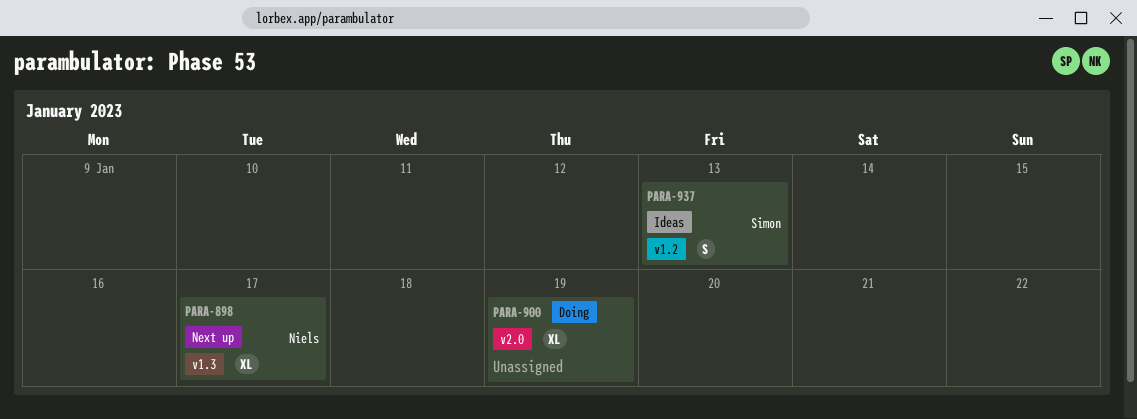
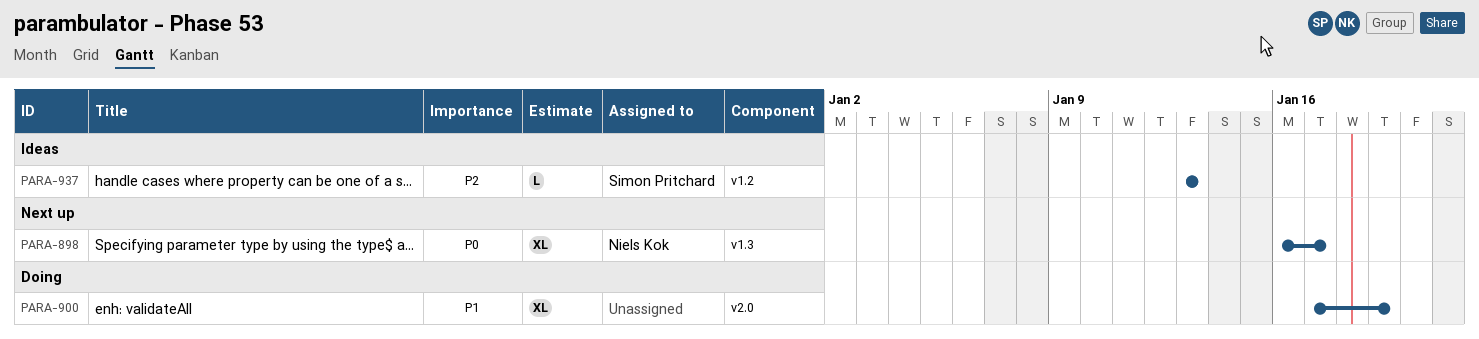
PARA-937, estimate: S -> L

